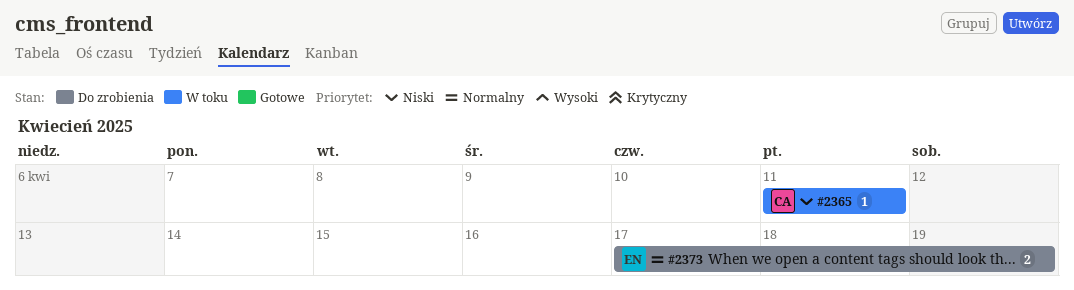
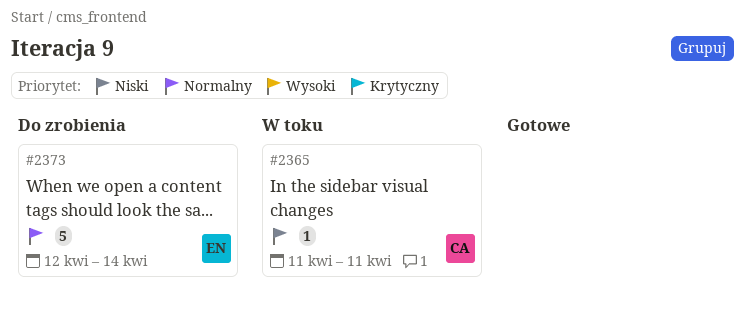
#2373, estimate: 2 -> 5
#2373, start: Apr 17 -> Apr 12
#2373, due: Apr 19 -> Apr 14

